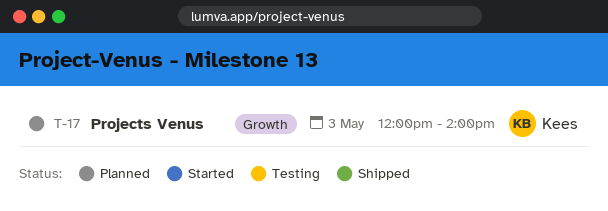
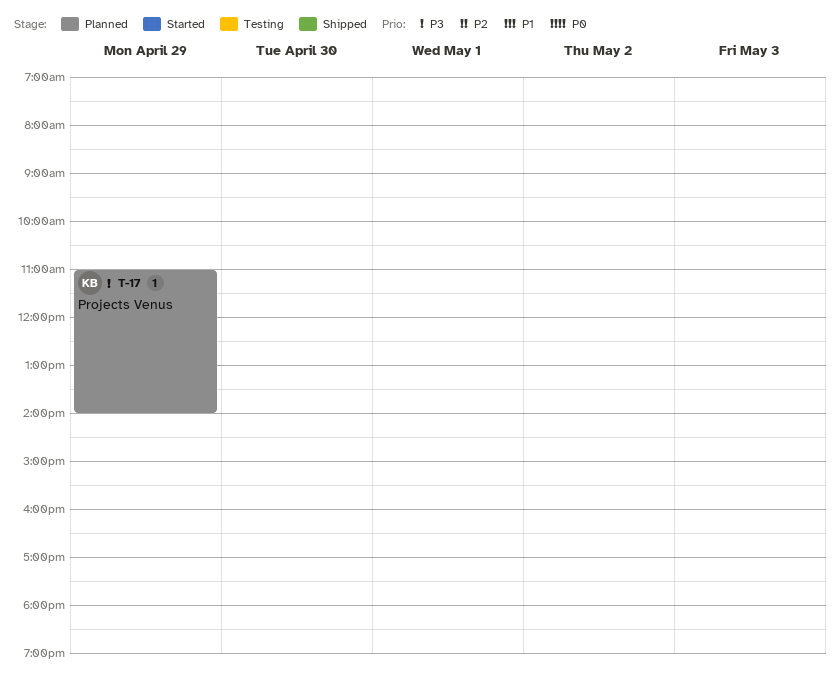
T-17, day: May 3 -> Apr 29
T-17, begins: 12:00 -> 11:00

